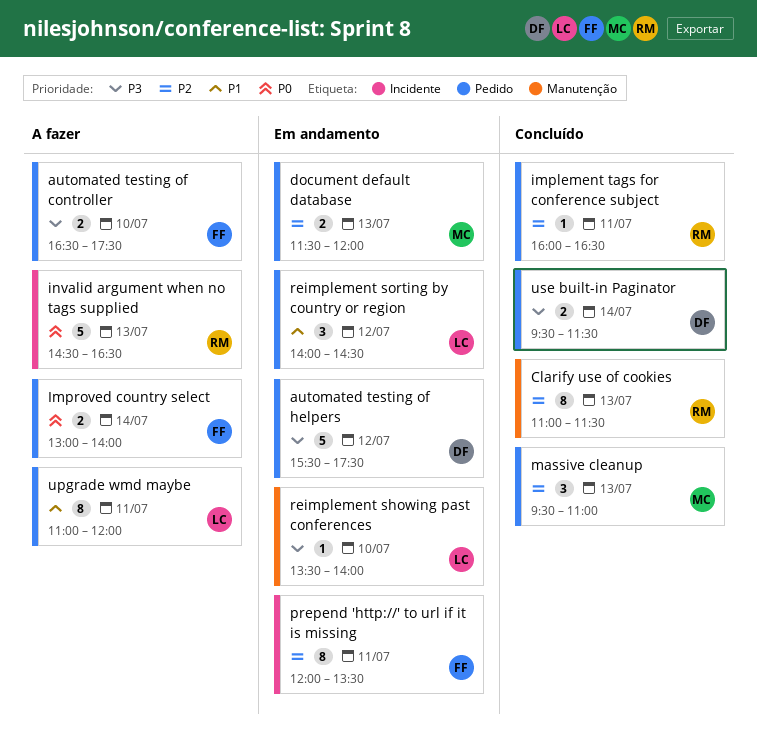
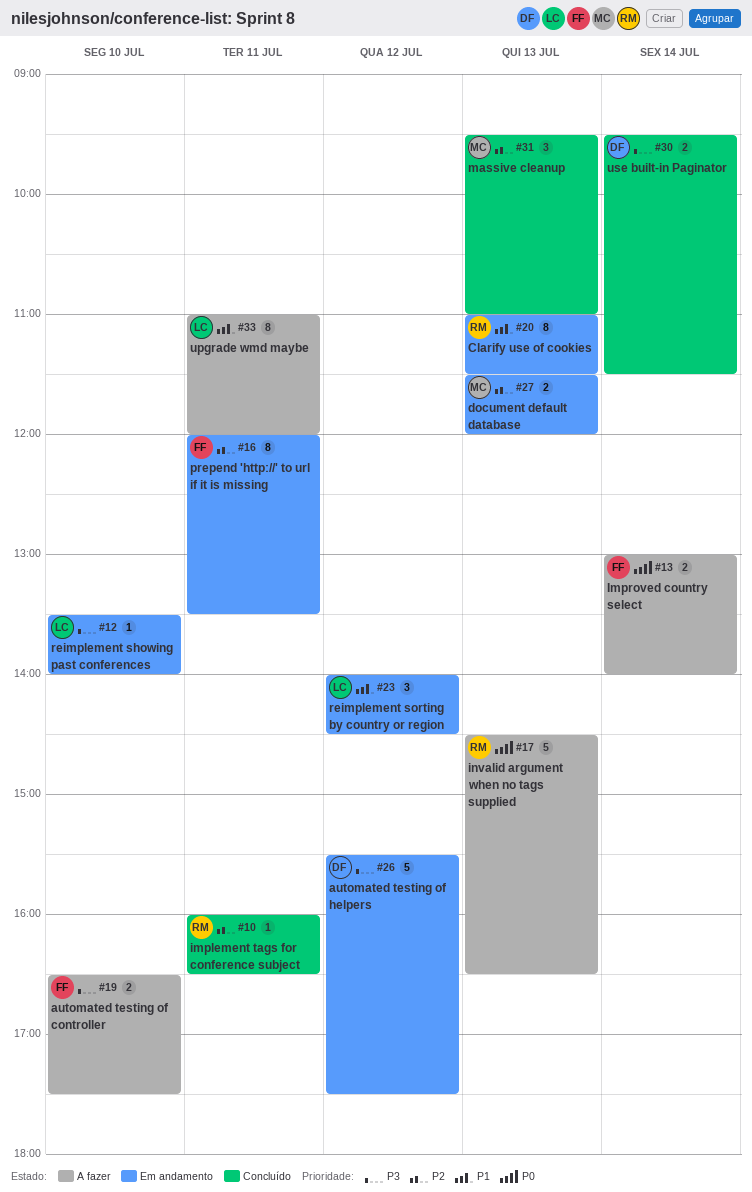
Clarify use of cookies, status: Concluído -> Em andamento
Clarify use of cookies, priority: P2 -> P1

